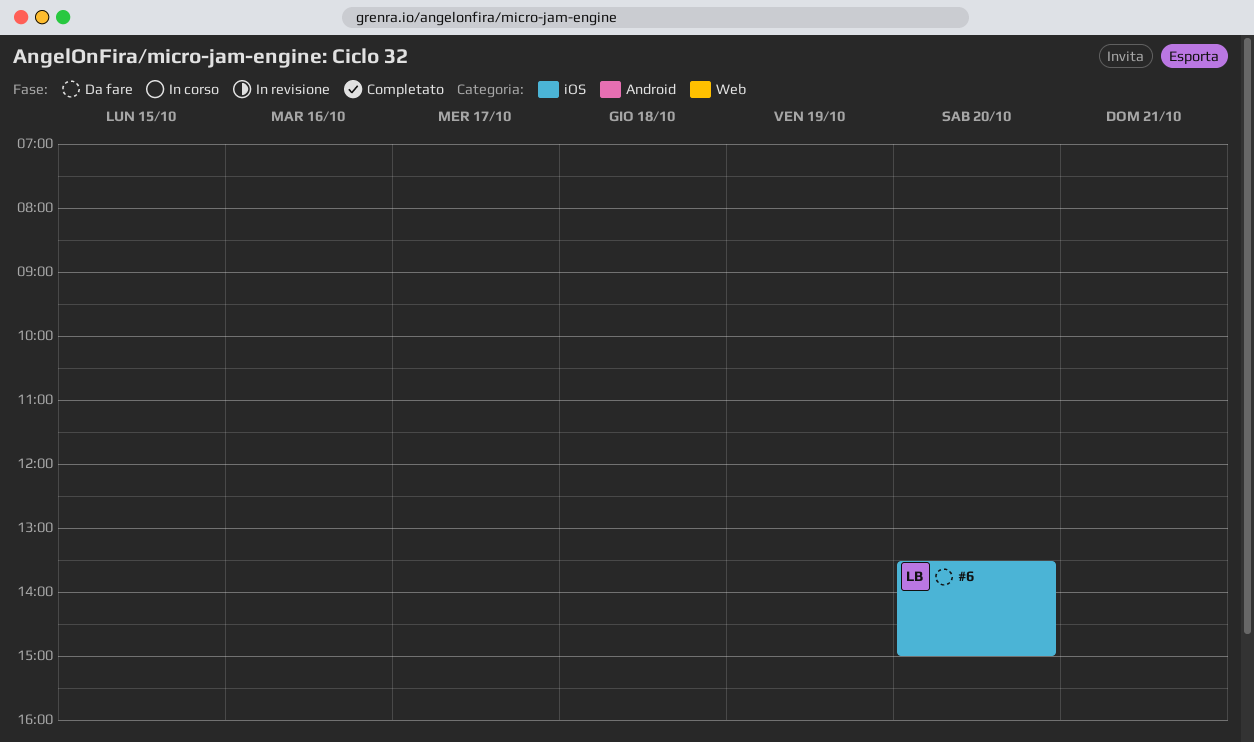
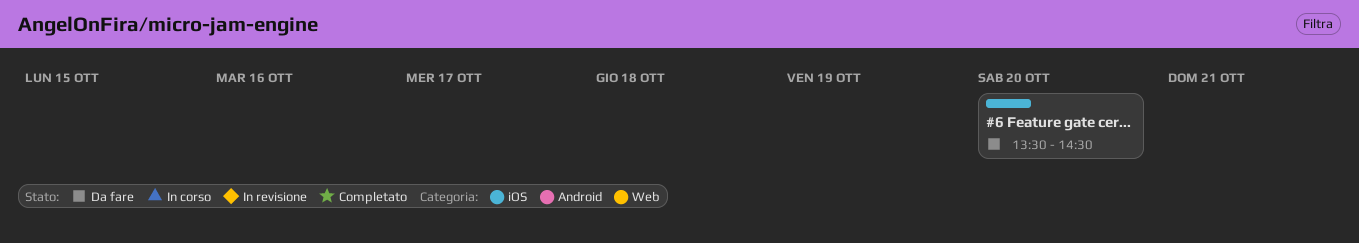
#6, ends: 15:00 -> 14:30

